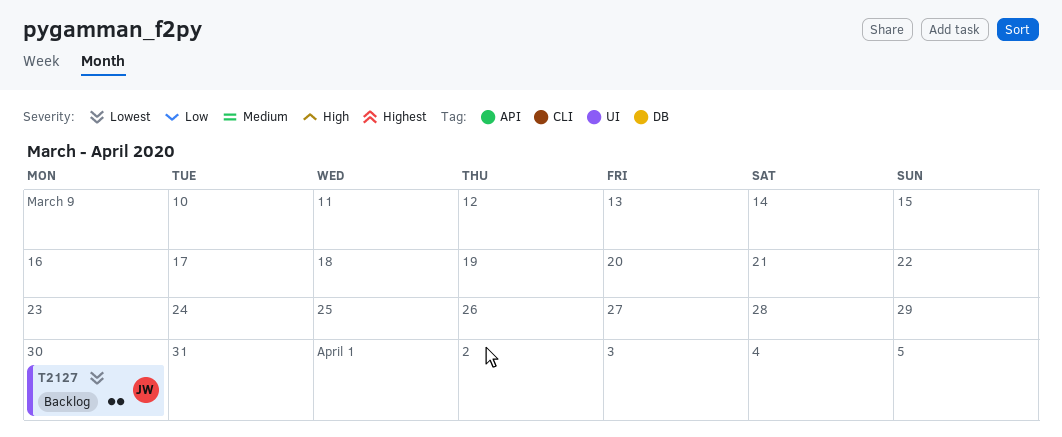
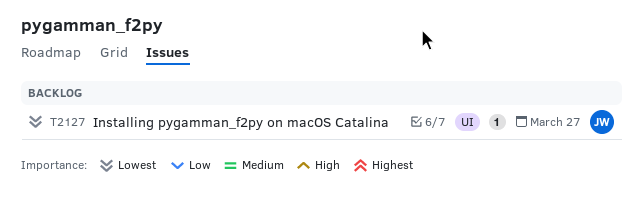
T2127, estimate: 2 -> 1
T2127, due: Mar 30 -> Mar 27

